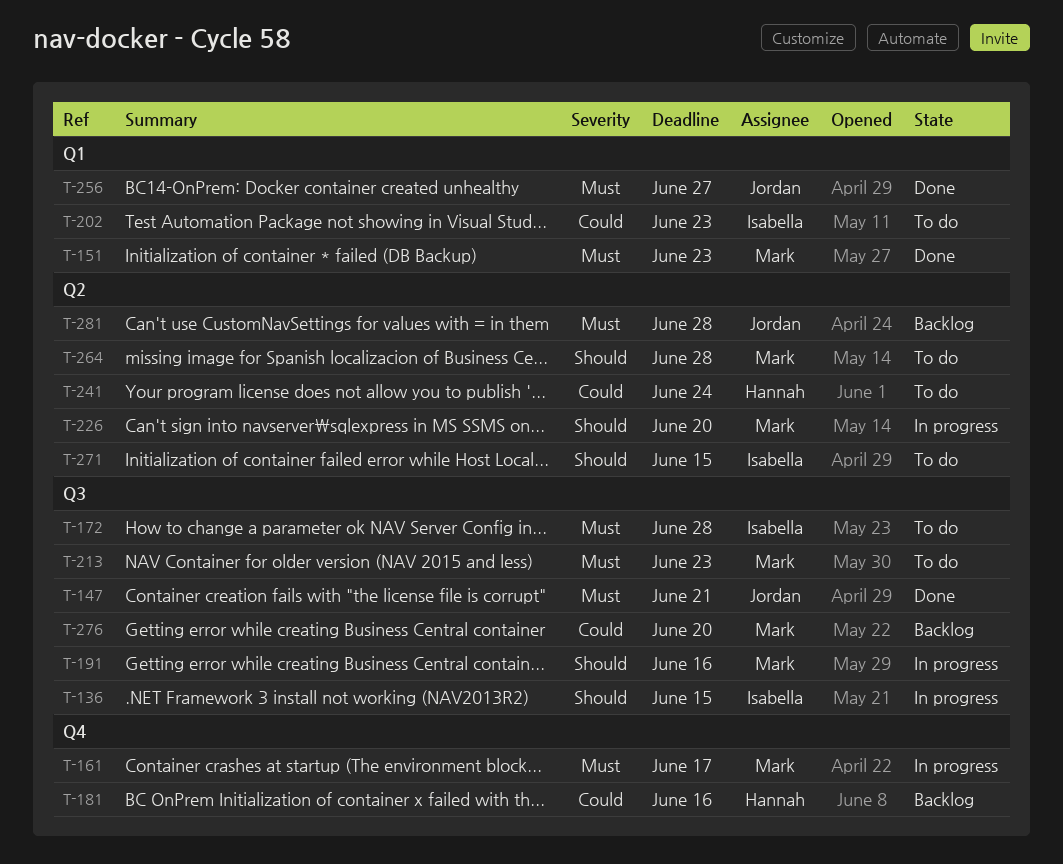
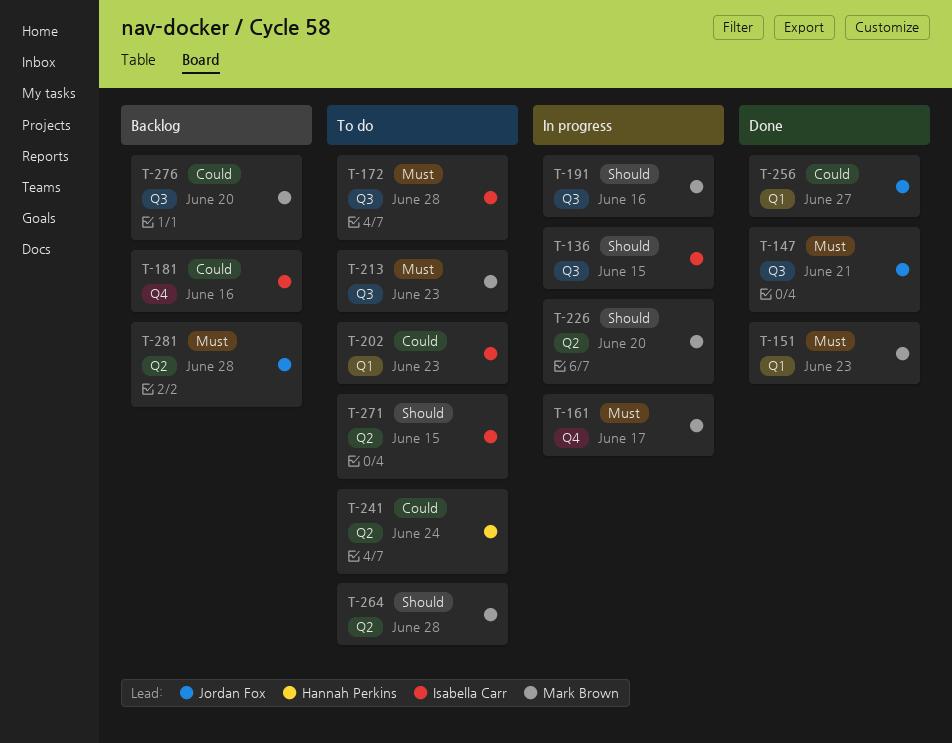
T-181, owner: Hannah Perkins -> Isabella Carr
T-256, priority: Must -> Could

